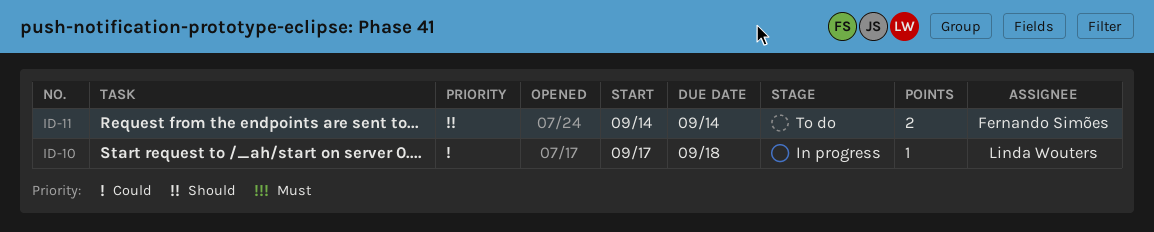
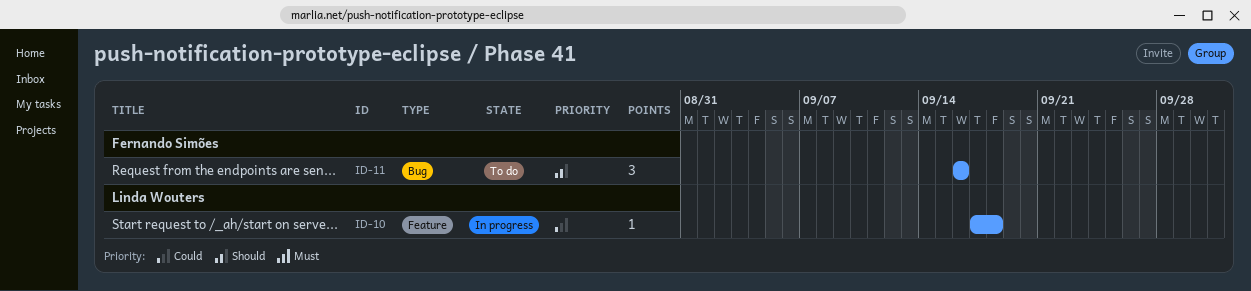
ID-11, estimate: 2 -> 3
ID-11, start: Sep 14 -> Sep 16
ID-11, due: Sep 14 -> Sep 16

